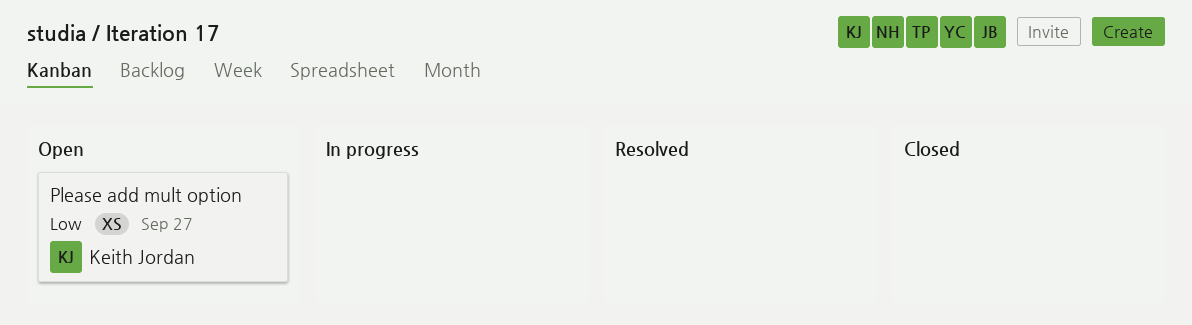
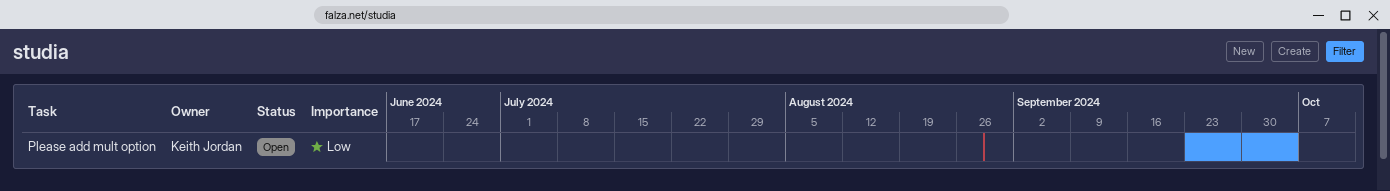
Please add mult option, due: Sep 27 -> Oct 4

